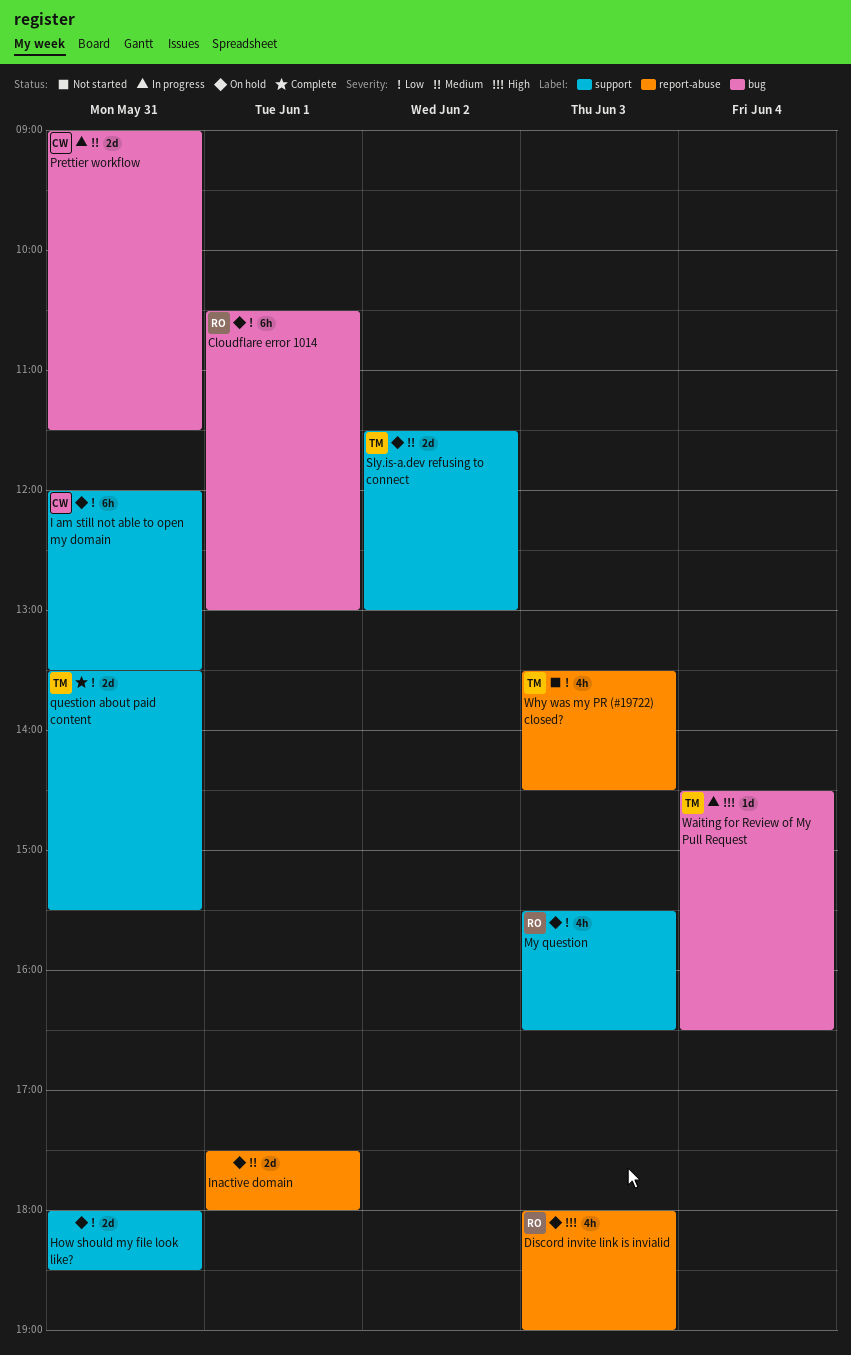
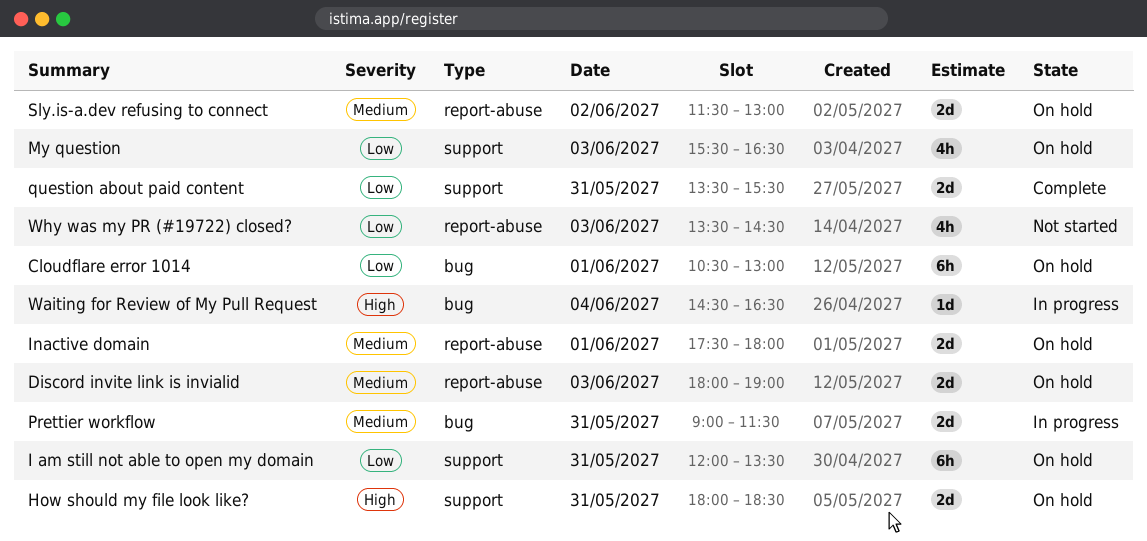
Discord invite link is invialid, priority: High -> Medium
Discord invite link is invialid, estimate: 4h -> 2d
How should my file look like?, priority: Low -> High
Sly.is-a.dev refusing to connect, label: support -> report-abuse

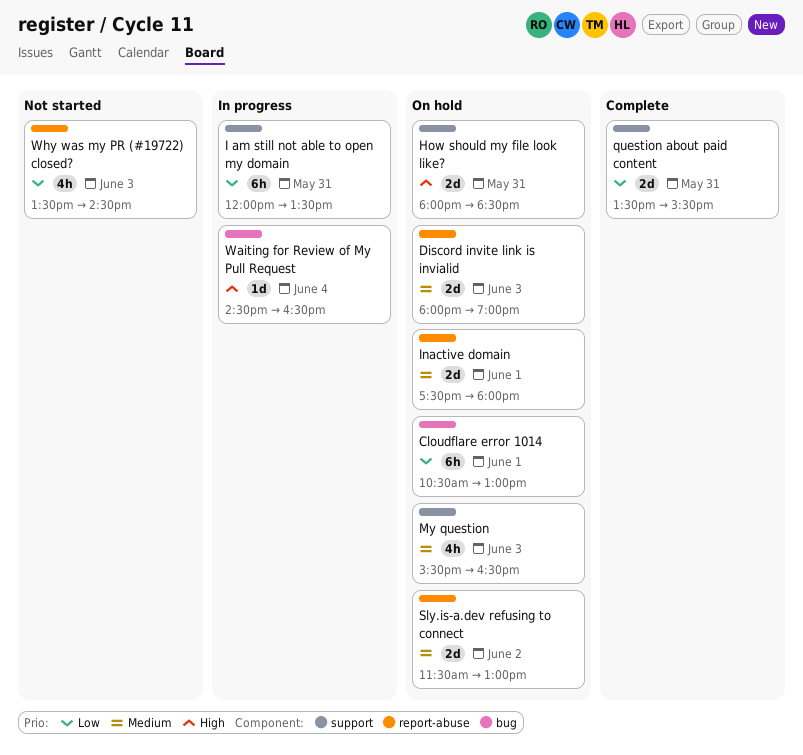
I am still not able to open my domain, status: On hold -> In progress
My question, priority: Low -> Medium
Prettier workflow: present -> none

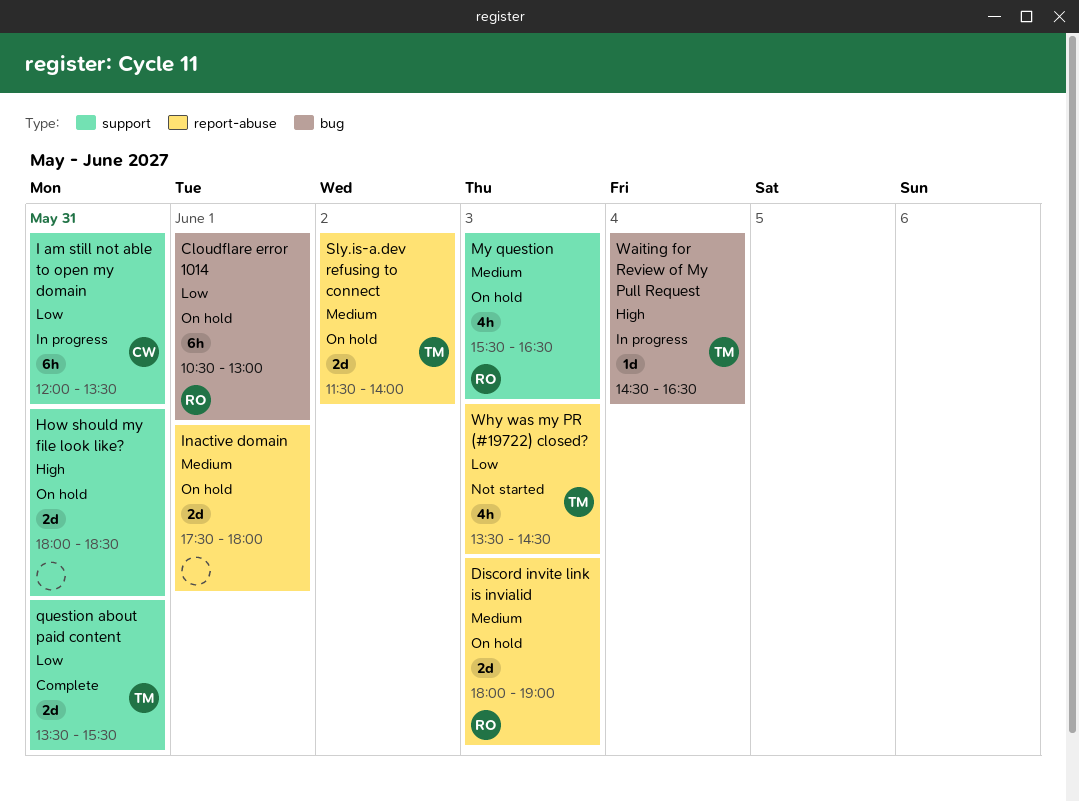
Sly.is-a.dev refusing to connect, ends: 13:00 -> 14:00

